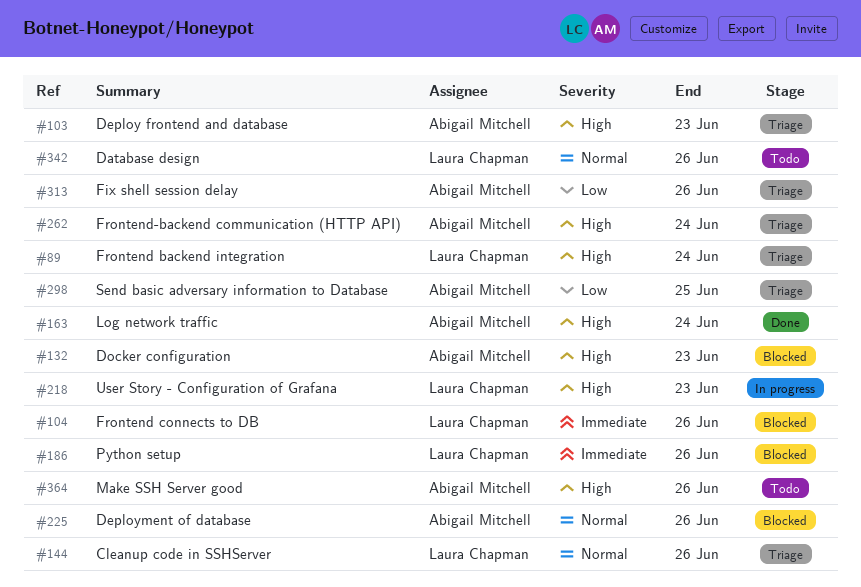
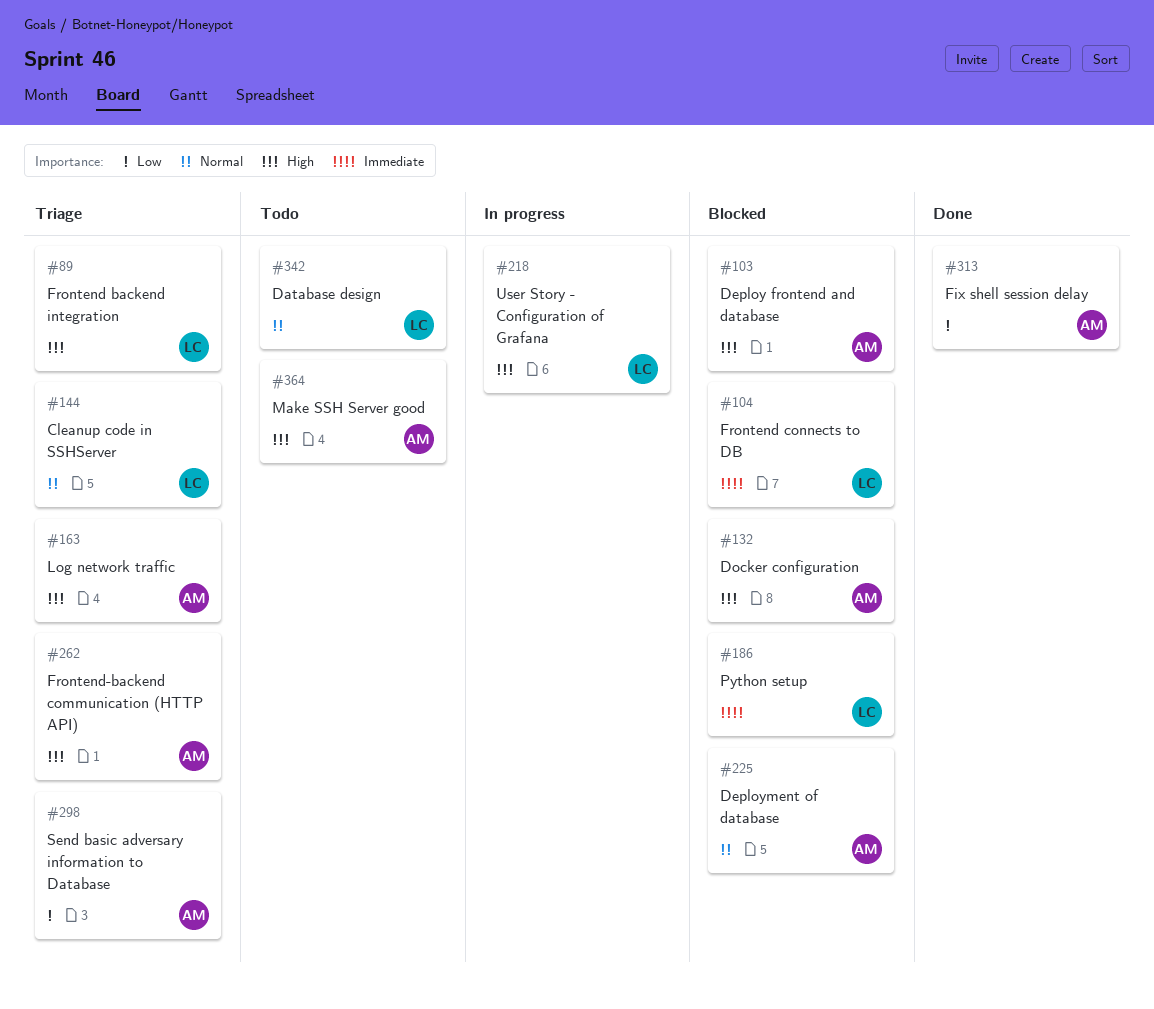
#103, status: Triage -> Blocked
#163, status: Done -> Triage
#313, status: Triage -> Done

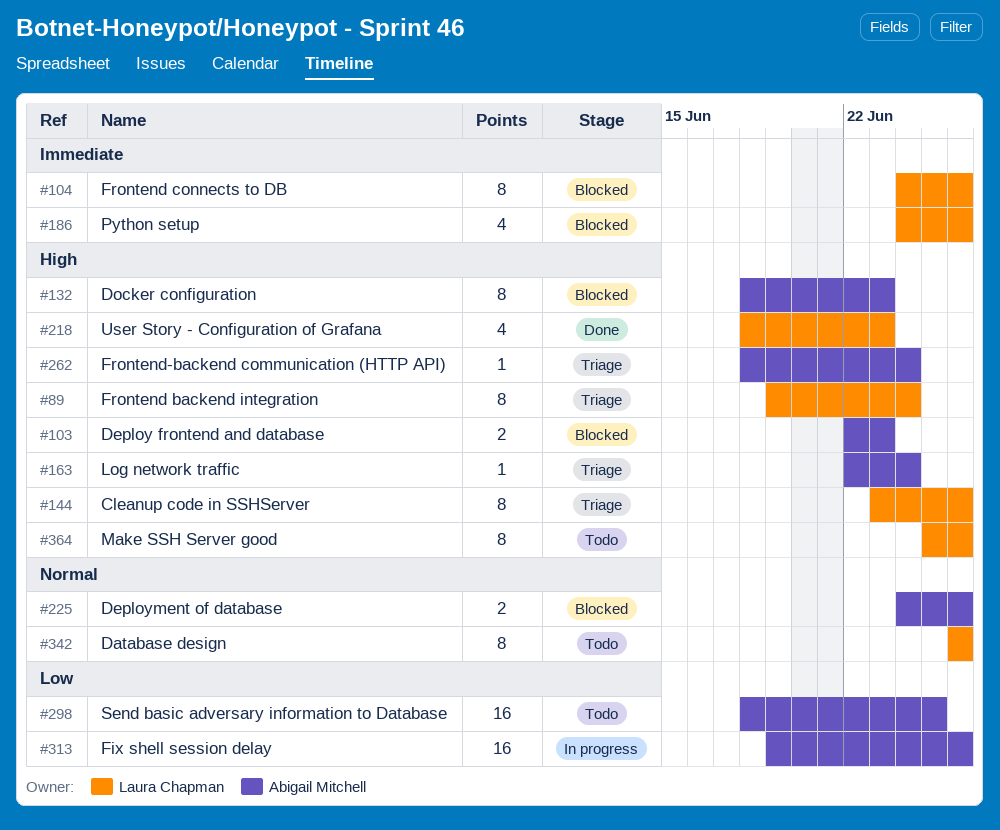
#144, priority: Normal -> High
#218, status: In progress -> Done
#298, status: Triage -> Todo
#313, status: Done -> In progress
#364, owner: Abigail Mitchell -> Laura Chapman

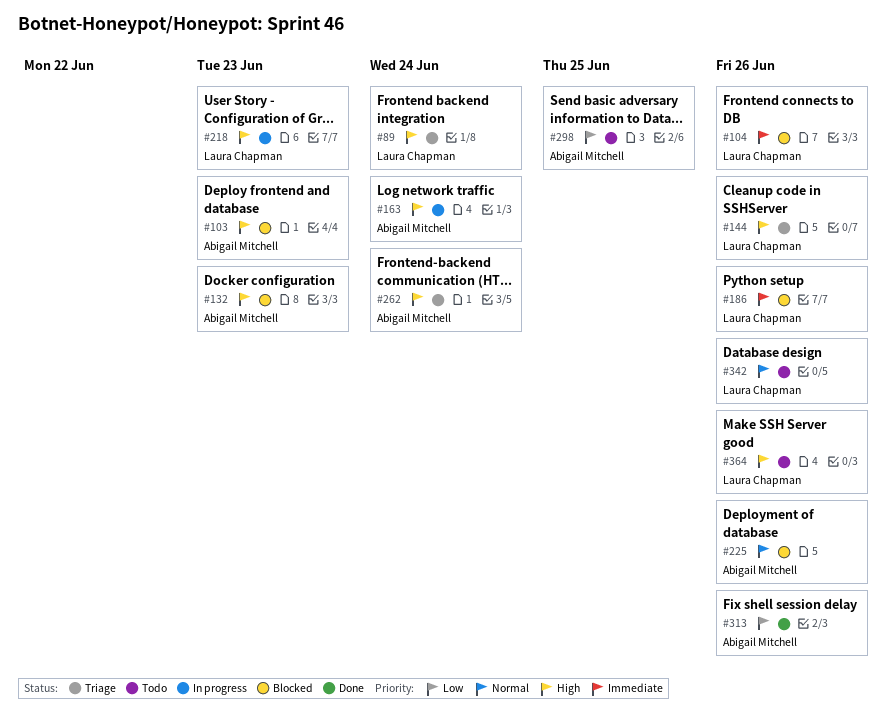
#163, status: Triage -> In progress
#218, status: Done -> In progress
#313, status: In progress -> Done

